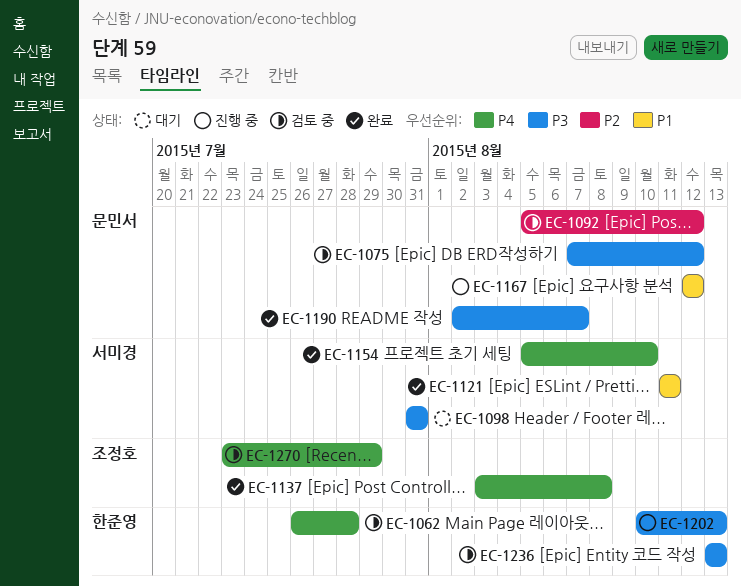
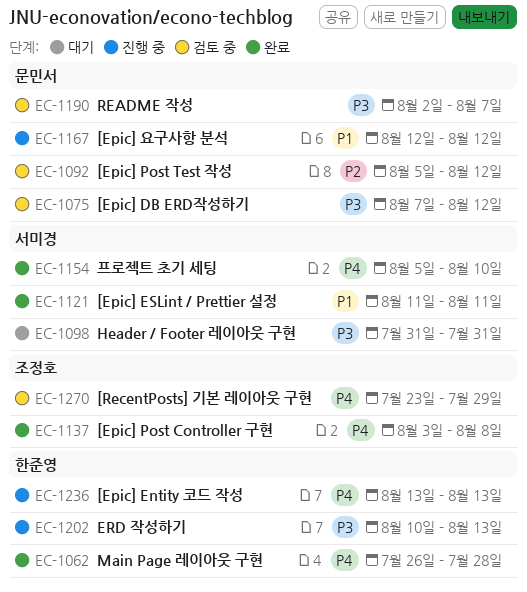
EC-1062, status: 검토 중 -> 완료
EC-1190, status: 완료 -> 검토 중
EC-1236, status: 검토 중 -> 진행 중
EC-1236, priority: P3 -> P4

